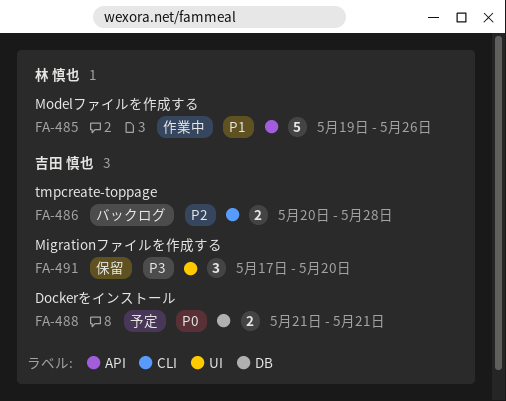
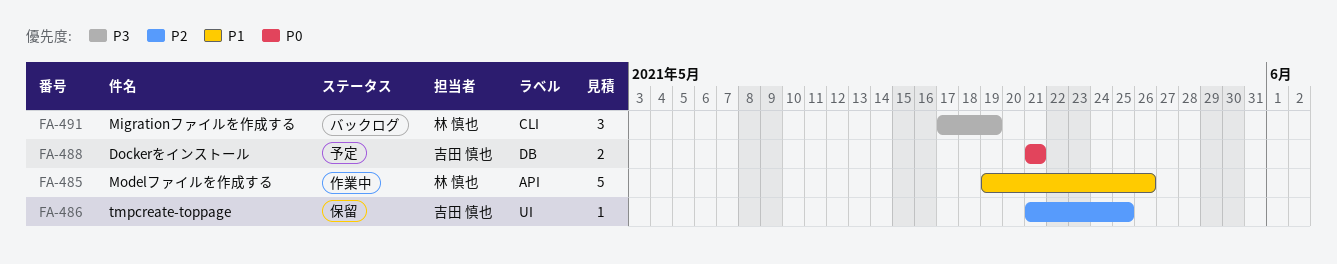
FA-486, status: バックログ -> 保留
FA-486, label: CLI -> UI
FA-486, estimate: 2 -> 1
FA-486, start: May 20 -> May 21
FA-486, due: May 28 -> May 25
FA-491, status: 保留 -> バックログ
FA-491, owner: 吉田 慎也 -> 林 慎也
FA-491, label: UI -> CLI
FA-491, due: May 20 -> May 19

